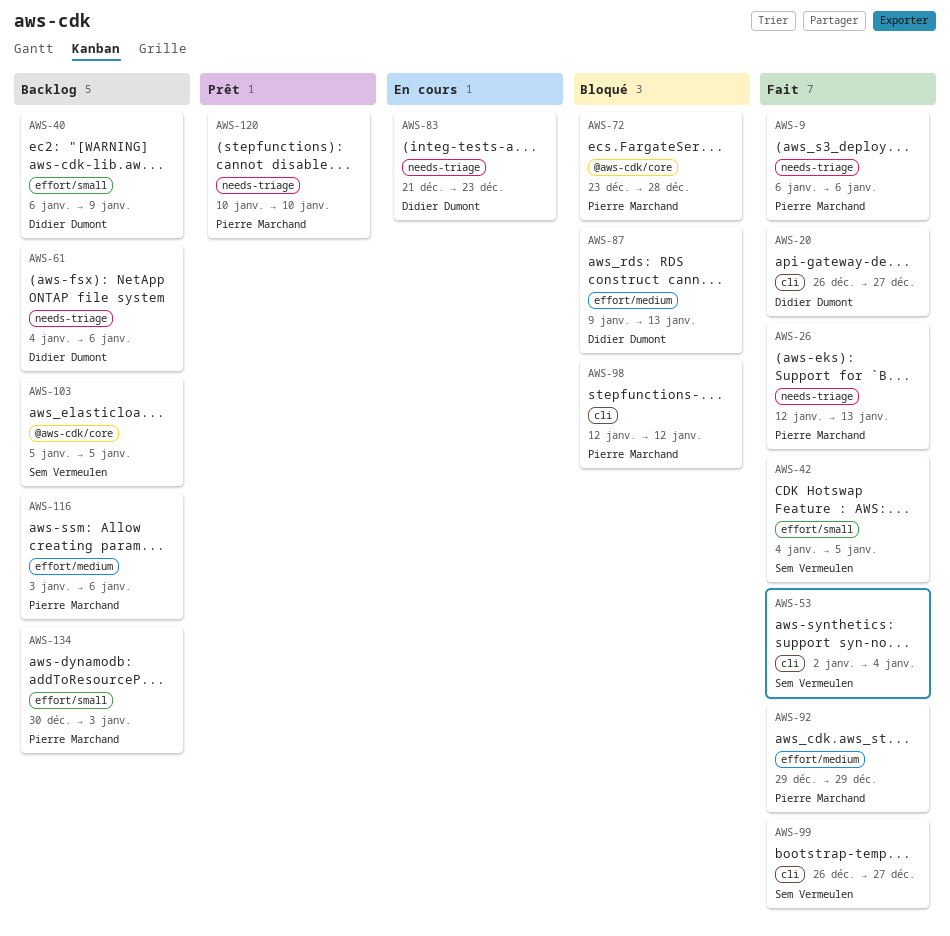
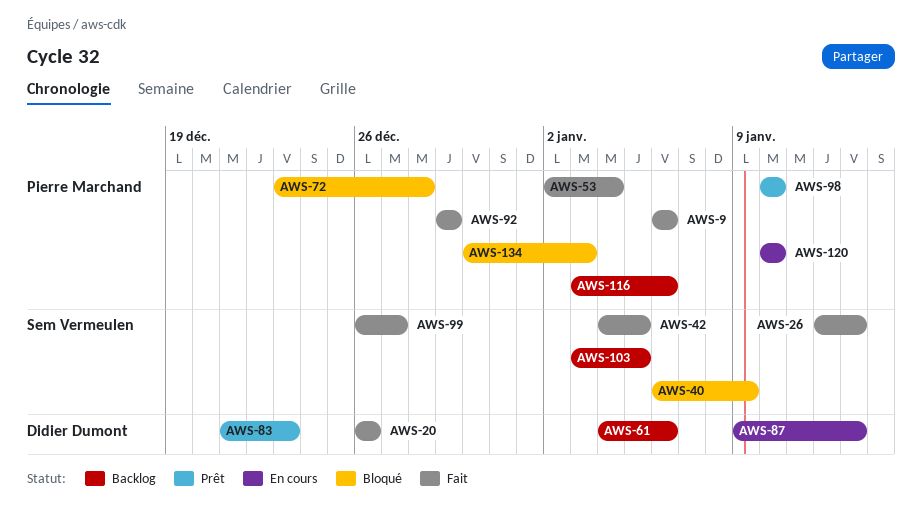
AWS-20, due: Dec 27 -> Dec 26
AWS-26, owner: Pierre Marchand -> Sem Vermeulen
AWS-40, status: Backlog -> Bloqué
AWS-40, owner: Didier Dumont -> Sem Vermeulen
AWS-53, owner: Sem Vermeulen -> Pierre Marchand
AWS-83, status: En cours -> Prêt
AWS-87, status: Bloqué -> En cours
AWS-98, status: Bloqué -> Prêt
AWS-98, start: Jan 12 -> Jan 10
AWS-98, due: Jan 12 -> Jan 10
AWS-103, start: Jan 5 -> Jan 3
AWS-120, status: Prêt -> En cours
AWS-134, status: Backlog -> Bloqué

